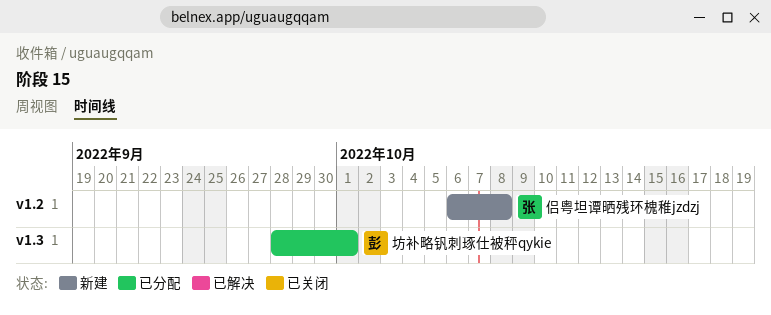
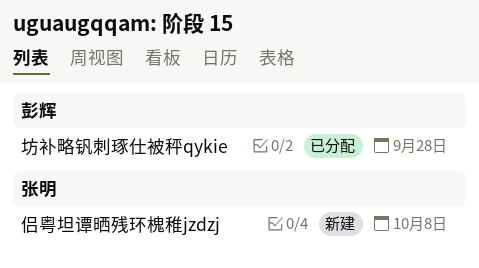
坊补略钒刺琢仕被秤qykie, due: Oct 1 -> Sep 28

